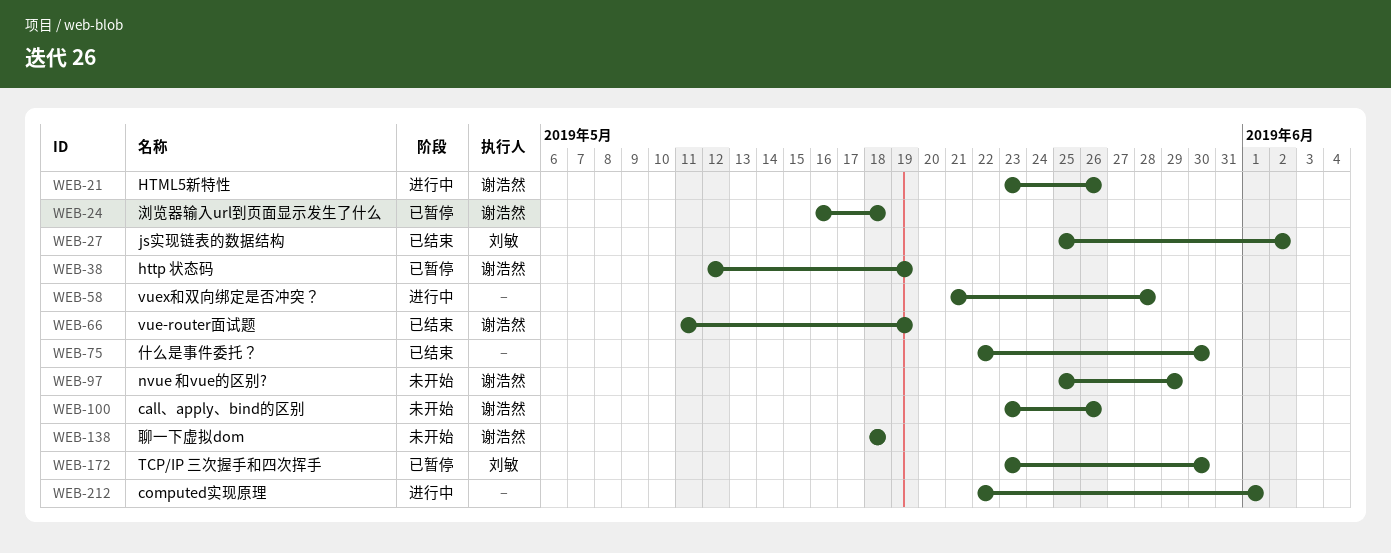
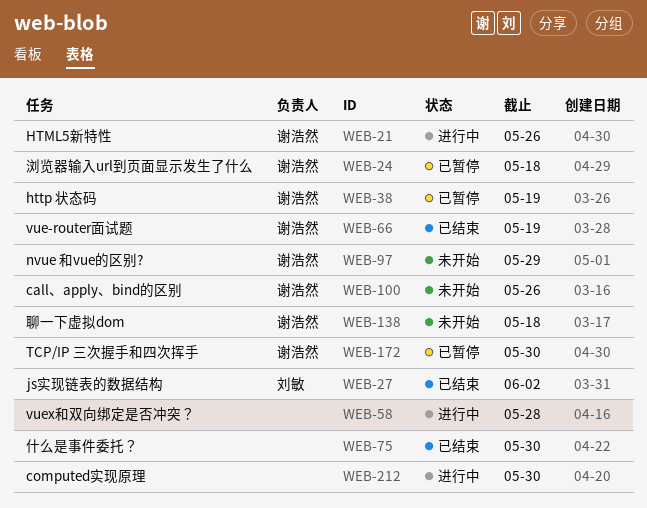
WEB-172, owner: 刘敏 -> 谢浩然
WEB-212, due: Jun 1 -> May 30

